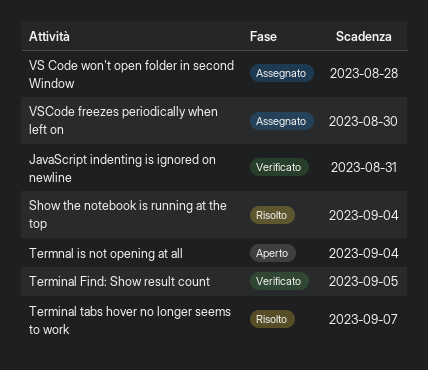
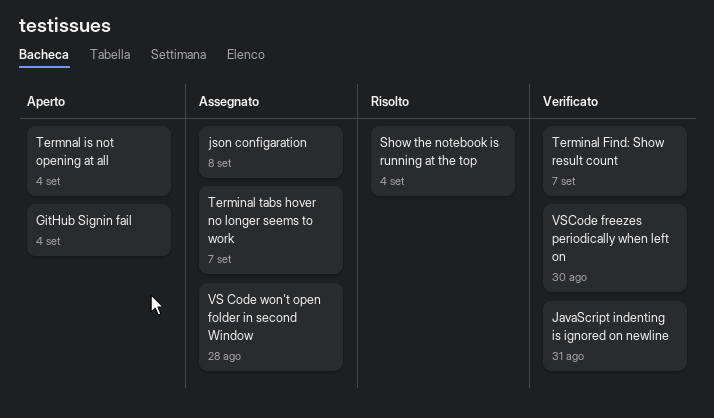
GitHub Signin fail: none -> present
json configaration: none -> present
Terminal Find: Show result count, due: Sep 5 -> Sep 7
Terminal tabs hover no longer seems to work, status: Risolto -> Assegnato
VSCode freezes periodically when left on, status: Assegnato -> Verificato

